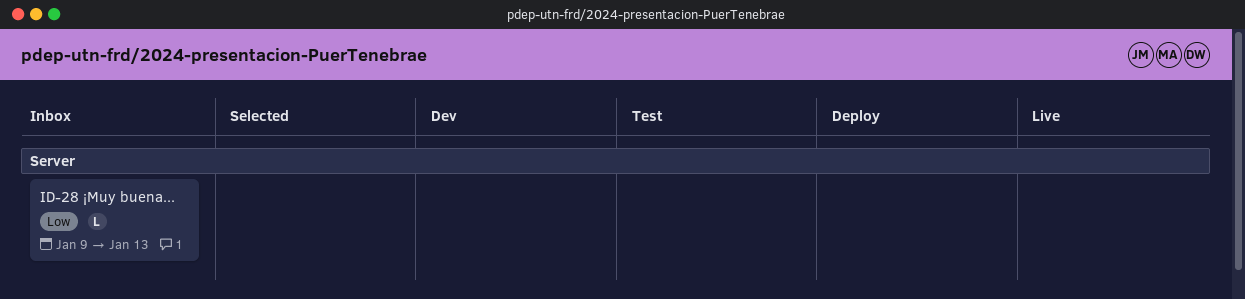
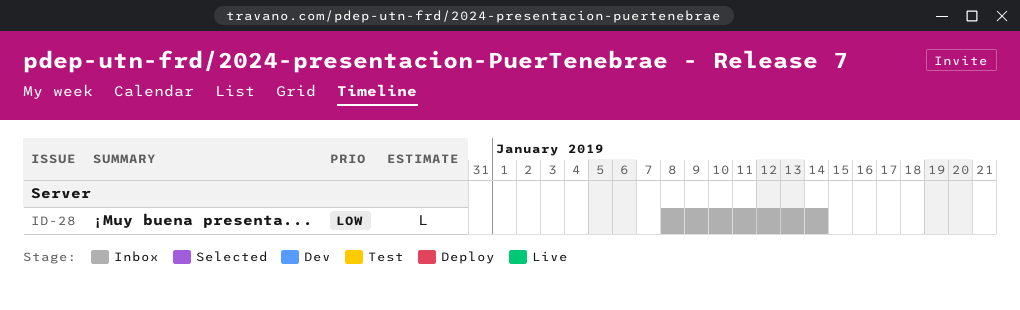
ID-28, start: Jan 9 -> Jan 8
ID-28, due: Jan 13 -> Jan 14

